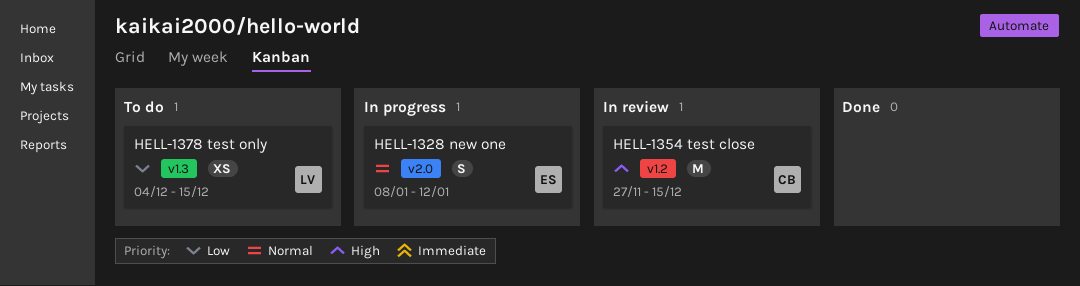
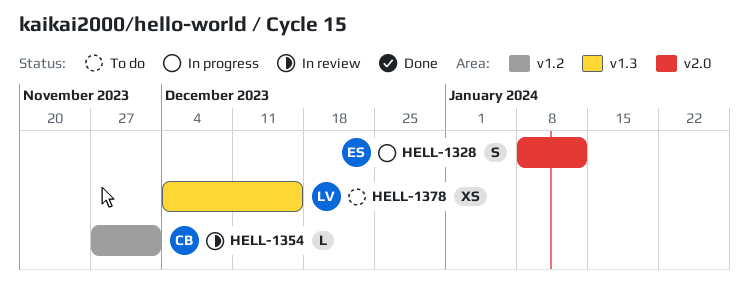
HELL-1354, estimate: M -> L
HELL-1354, due: Dec 15 -> Dec 1

